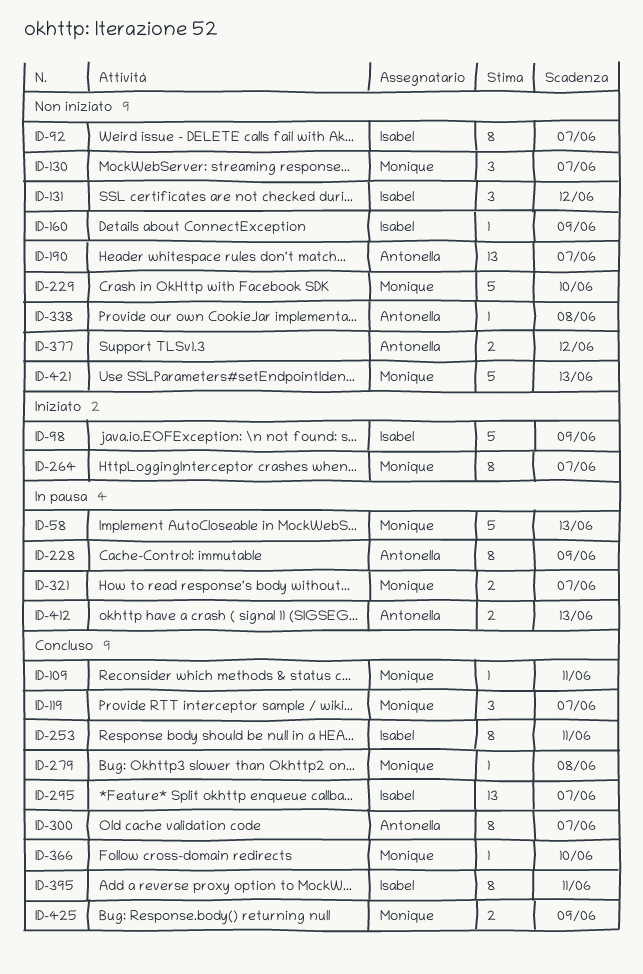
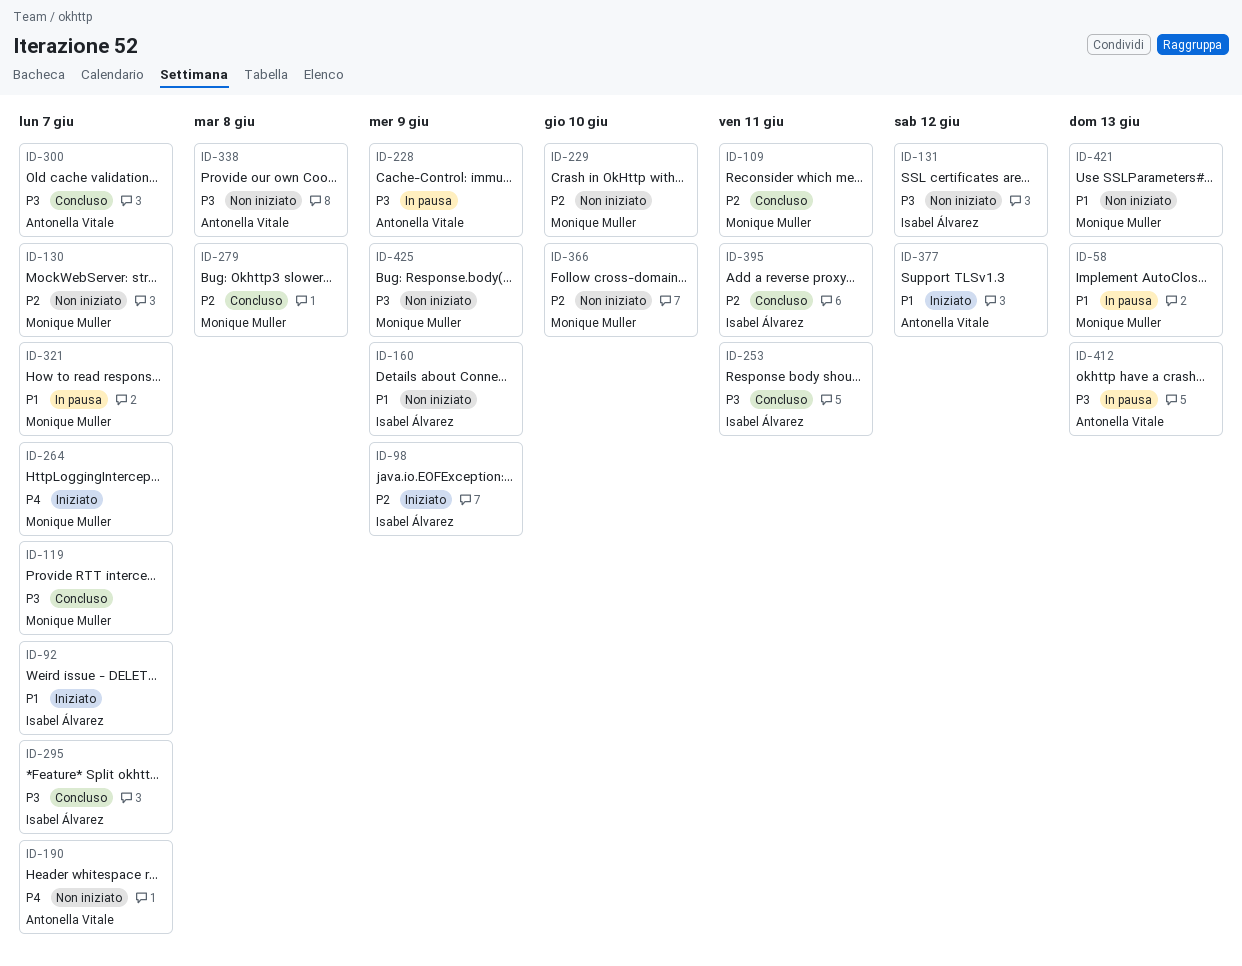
ID-92, status: Non iniziato -> Iniziato
ID-366, status: Concluso -> Non iniziato
ID-377, status: Non iniziato -> Iniziato
ID-425, status: Concluso -> Non iniziato

